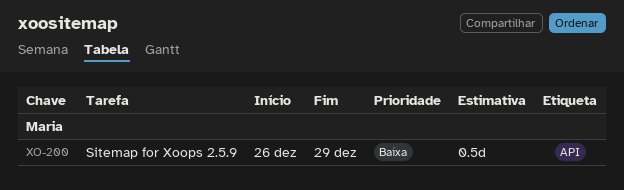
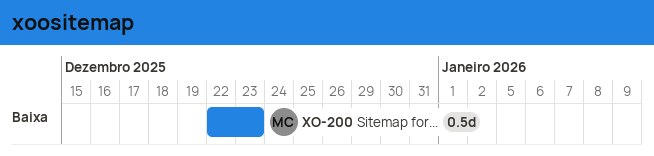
XO-200, start: Dec 26 -> Dec 22
XO-200, due: Dec 29 -> Dec 23

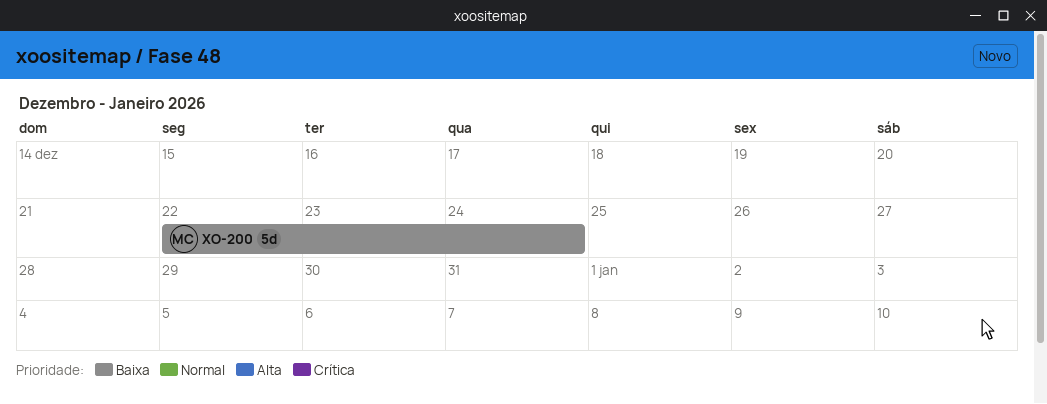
XO-200, estimate: 0.5d -> 5d
XO-200, due: Dec 23 -> Dec 24

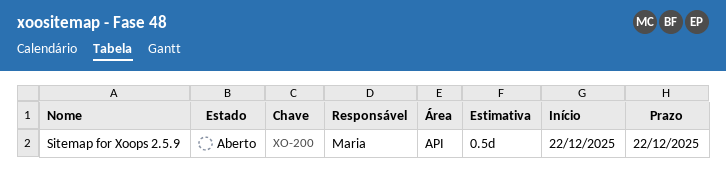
XO-200, estimate: 5d -> 0.5d
XO-200, due: Dec 24 -> Dec 22

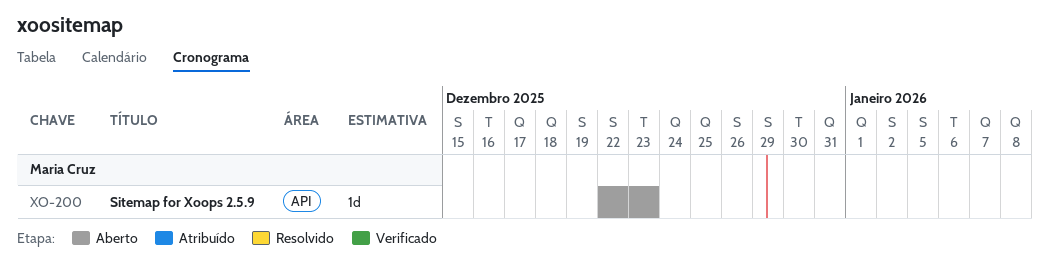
XO-200, estimate: 0.5d -> 1d
XO-200, due: Dec 22 -> Dec 23

